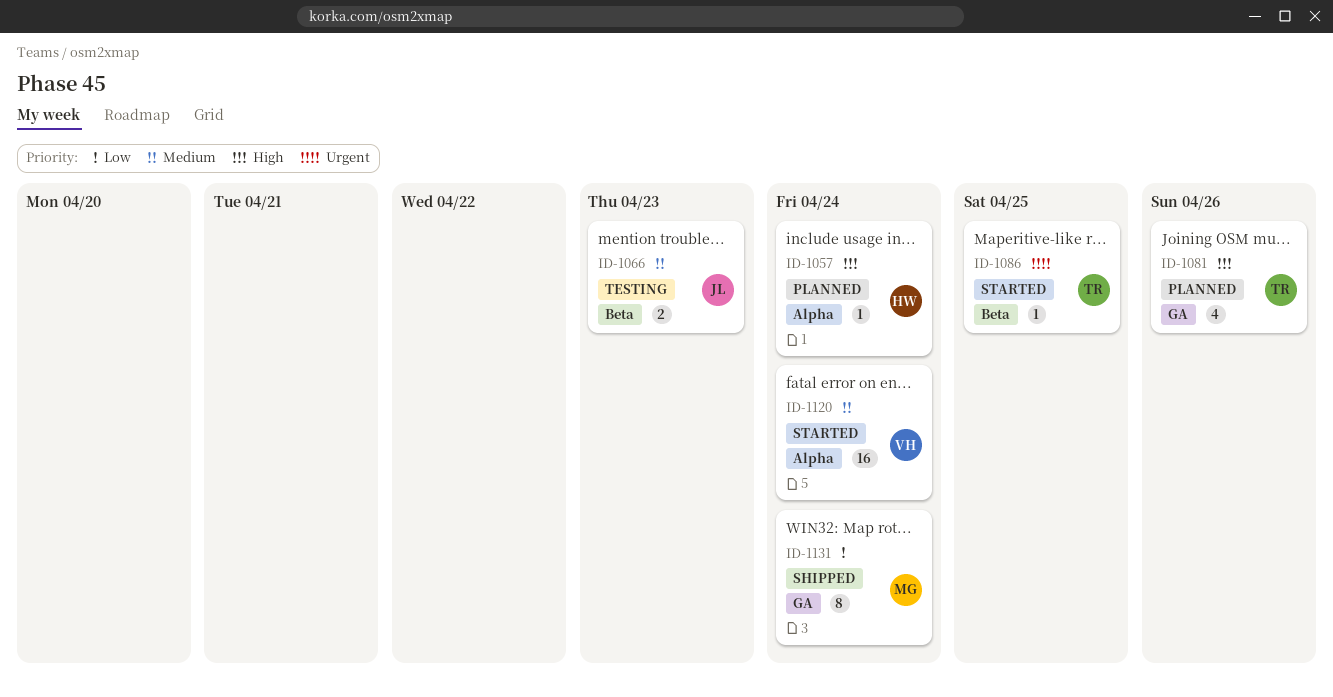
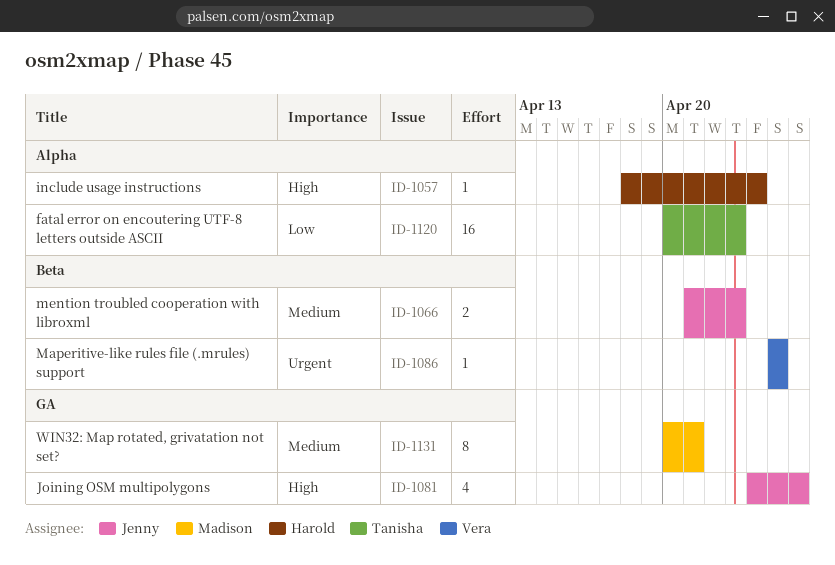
ID-1081, owner: Tanisha -> Jenny
ID-1086, owner: Tanisha -> Vera
ID-1120, owner: Vera -> Tanisha
ID-1120, priority: Medium -> Low
ID-1120, due: Apr 24 -> Apr 23
ID-1131, priority: Low -> Medium
ID-1131, due: Apr 24 -> Apr 21

